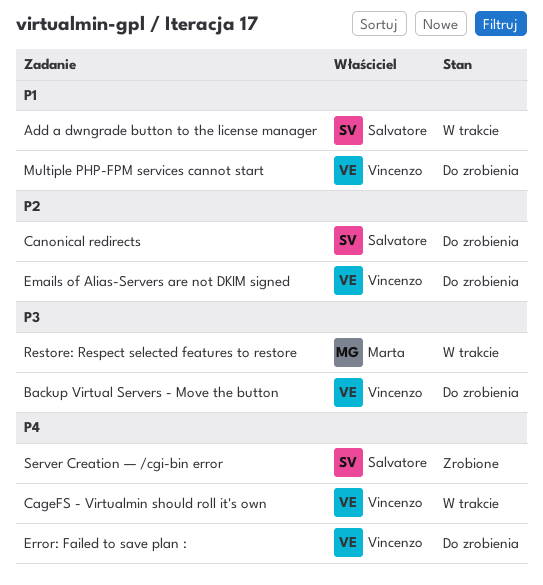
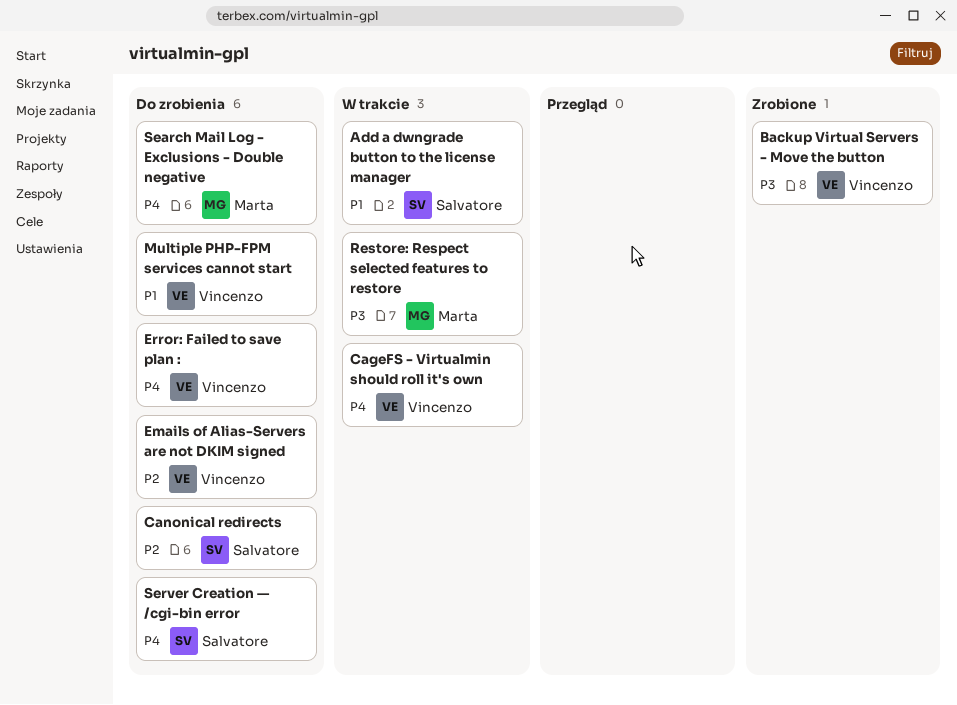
Backup Virtual Servers - Move the button, status: Do zrobienia -> Zrobione
Search Mail Log - Exclusions - Double negative: none -> present
Server Creation — /cgi-bin error, status: Zrobione -> Do zrobienia

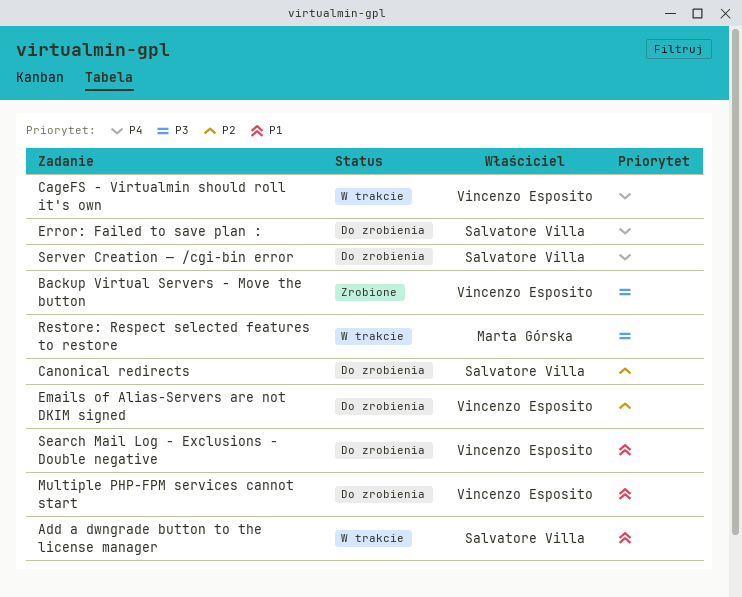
Error: Failed to save plan :, owner: Vincenzo Esposito -> Salvatore Villa
Search Mail Log - Exclusions - Double negative, owner: Marta Górska -> Vincenzo Esposito
Search Mail Log - Exclusions - Double negative, priority: P4 -> P1

